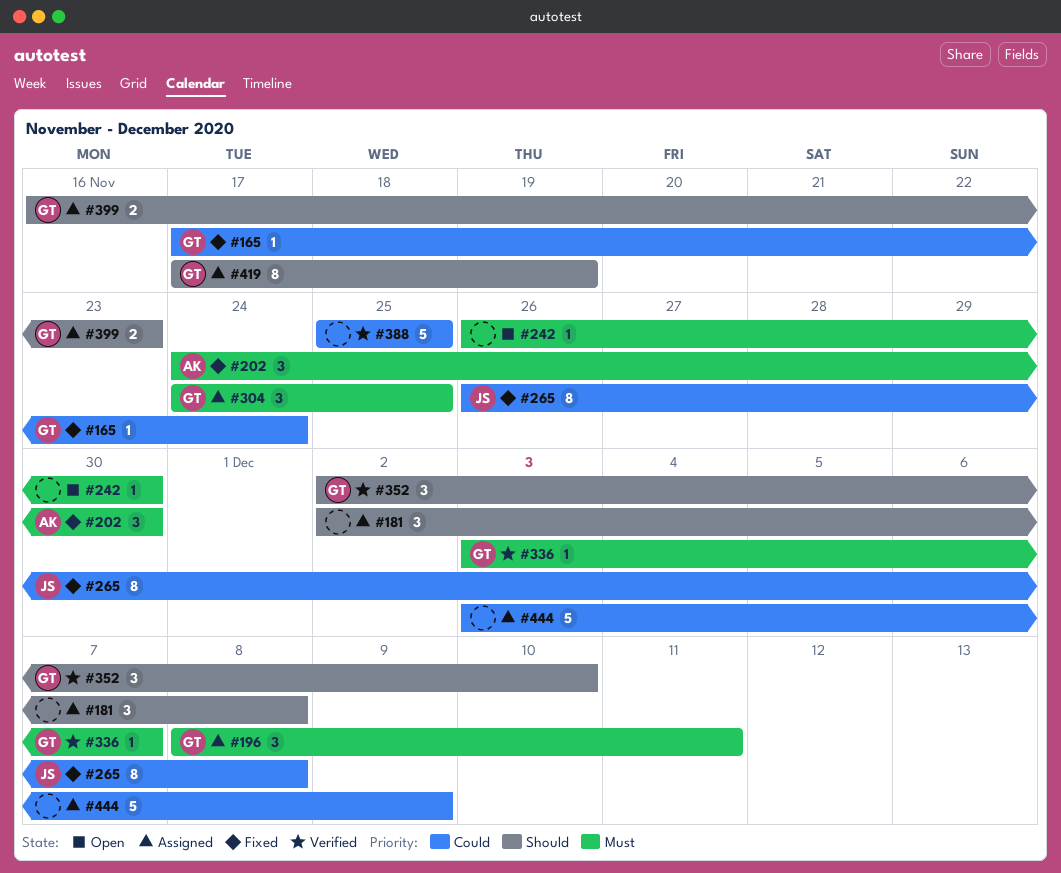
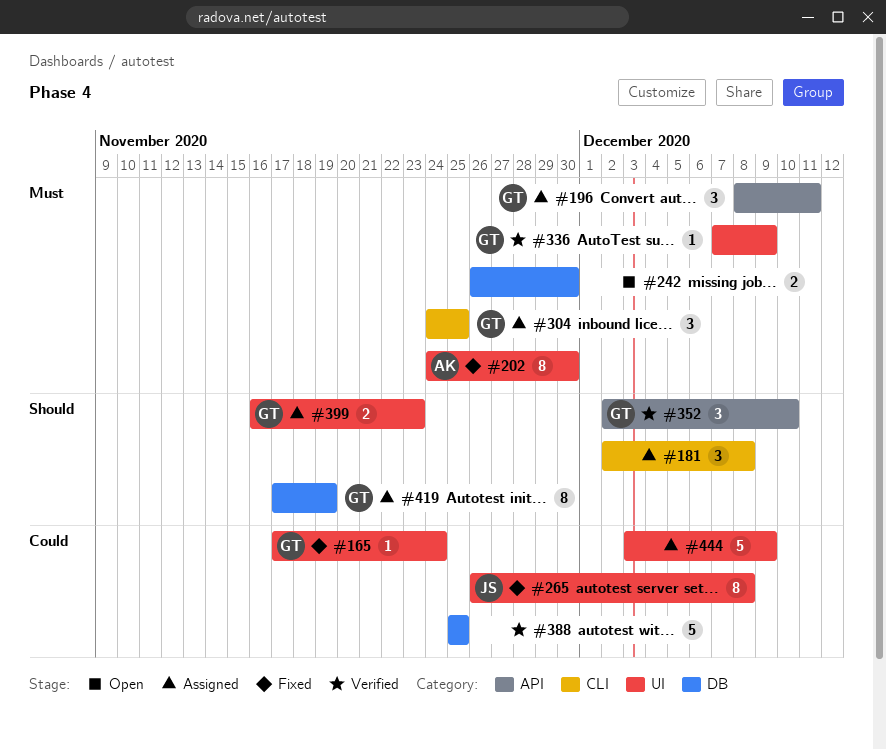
#202, estimate: 3 -> 8
#242, estimate: 1 -> 2
#336, start: Dec 3 -> Dec 7
#336, due: Dec 7 -> Dec 9

